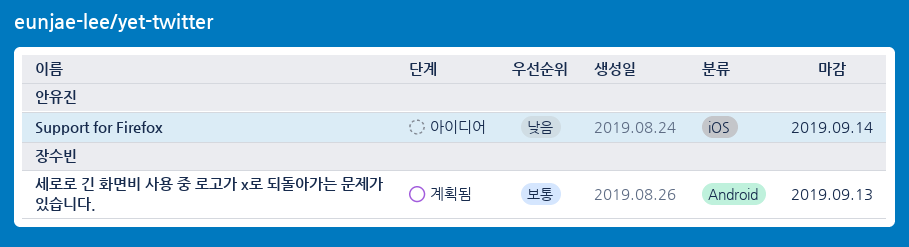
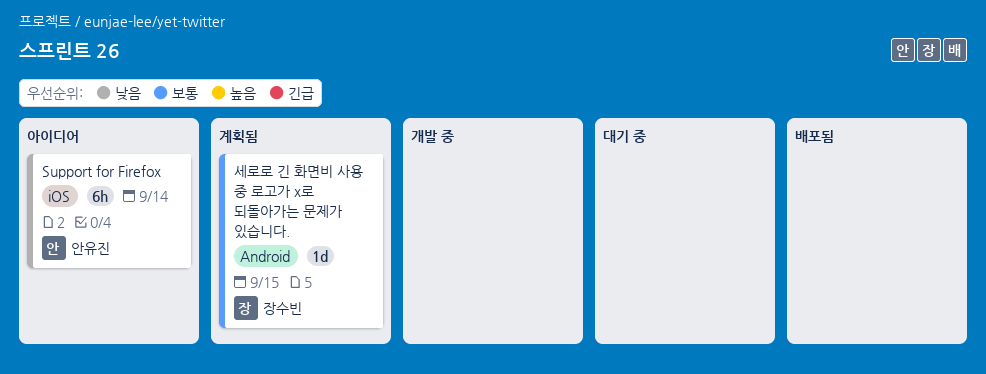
세로로 긴 화면비 사용 중 로고가 x로 되돌아가는 문제가 있습니다., due: Sep 13 -> Sep 15

